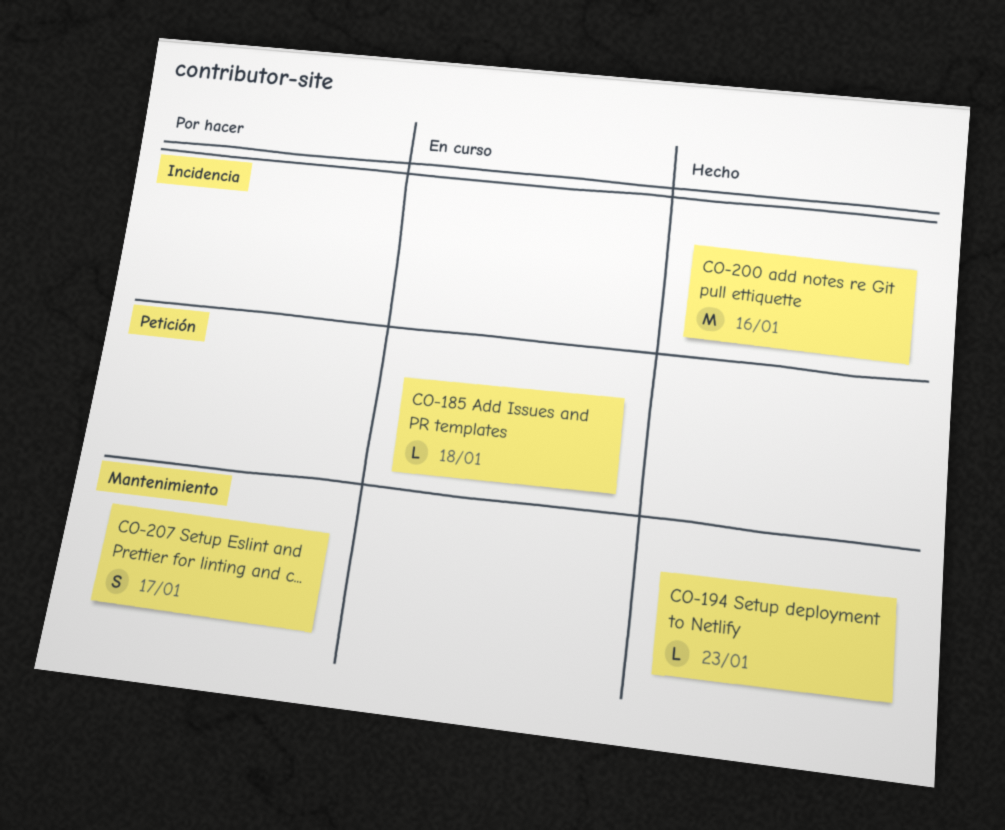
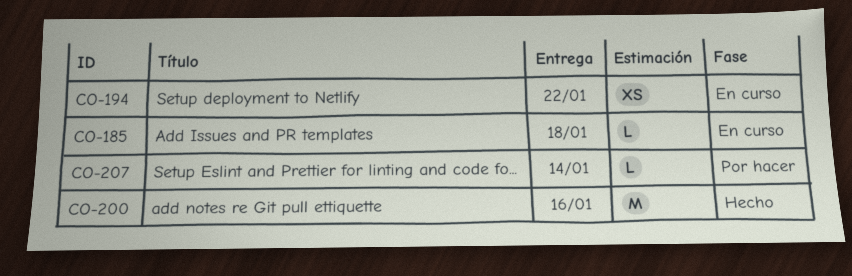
CO-194, status: Hecho -> En curso
CO-194, estimate: L -> XS
CO-194, due: Jan 23 -> Jan 22
CO-207, estimate: S -> L
CO-207, due: Jan 17 -> Jan 14

